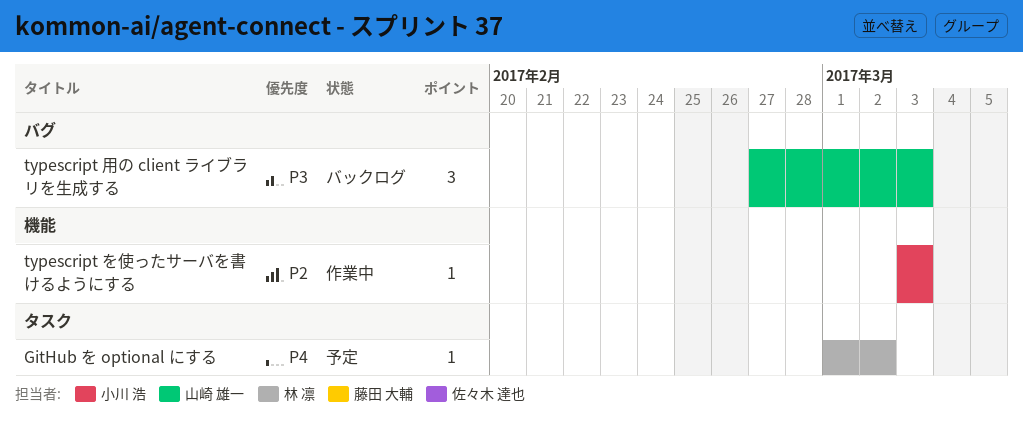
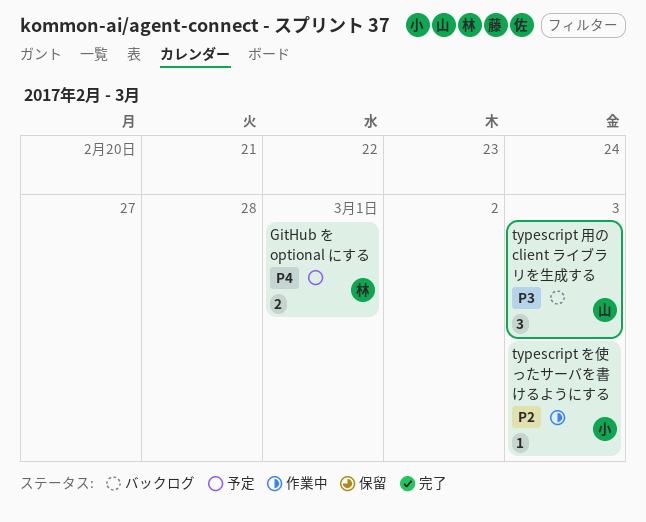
GitHub を optional にする, estimate: 1 -> 2
GitHub を optional にする, due: Mar 2 -> Mar 1

